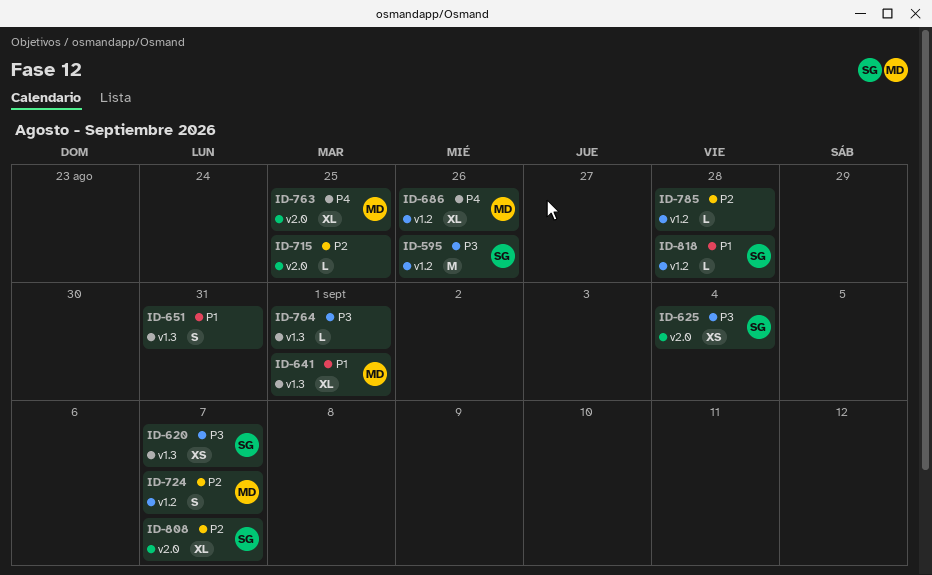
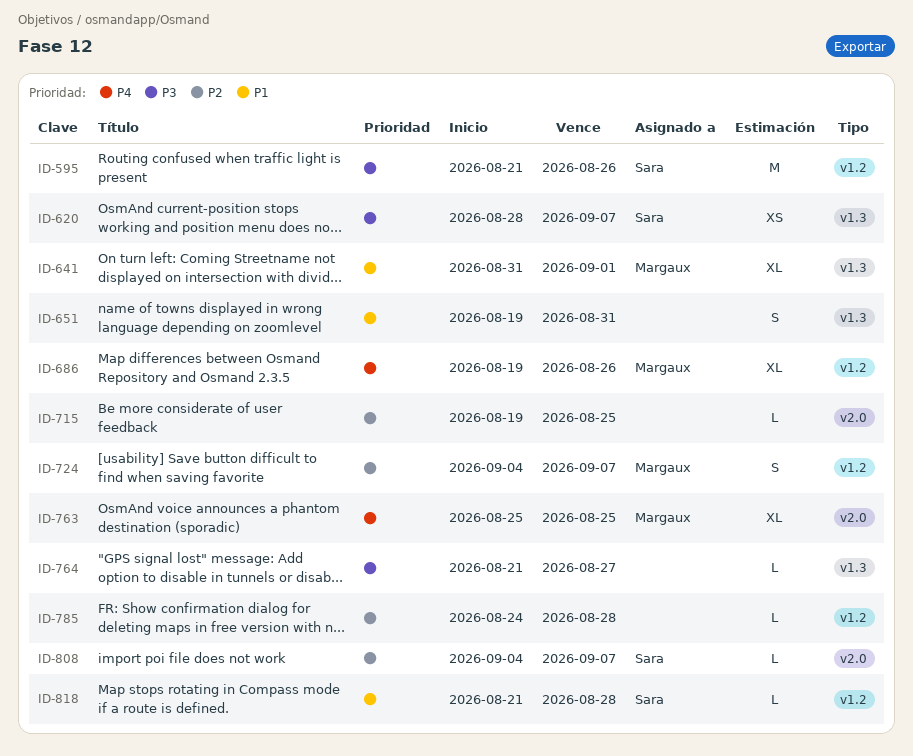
ID-625: present -> none
ID-764, due: Sep 1 -> Aug 27
ID-808, estimate: XL -> L

